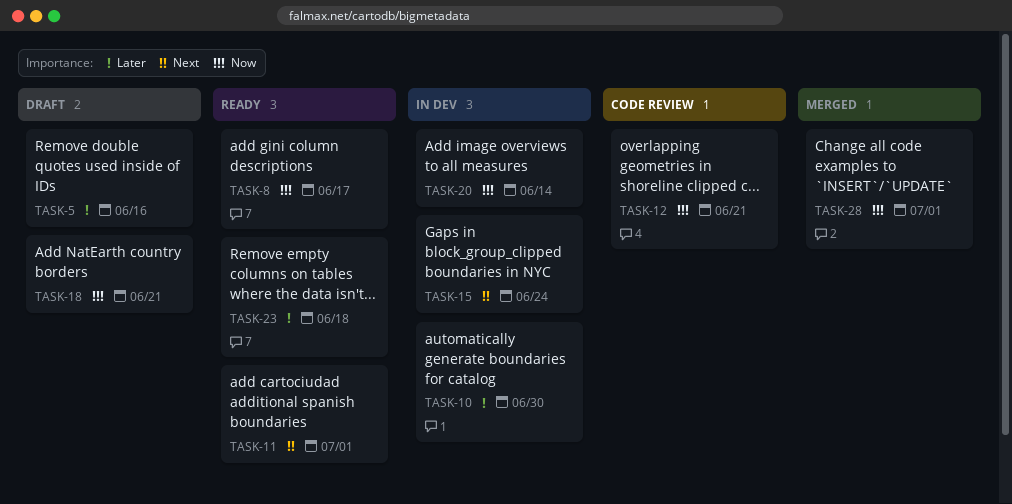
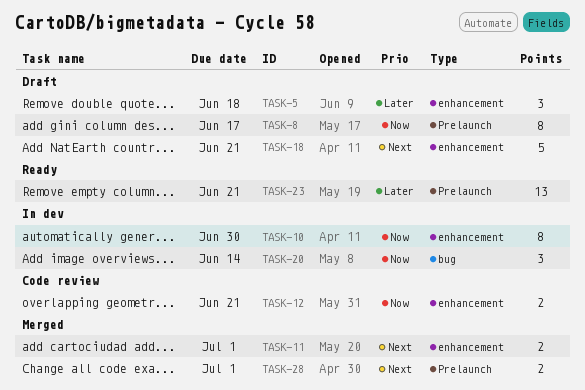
TASK-5, due: Jun 16 -> Jun 18
TASK-8, status: Ready -> Draft
TASK-10, priority: Later -> Now
TASK-11, status: Ready -> Merged
TASK-15: present -> none
TASK-18, priority: Now -> Next
TASK-23, due: Jun 18 -> Jun 21
TASK-28, priority: Now -> Next

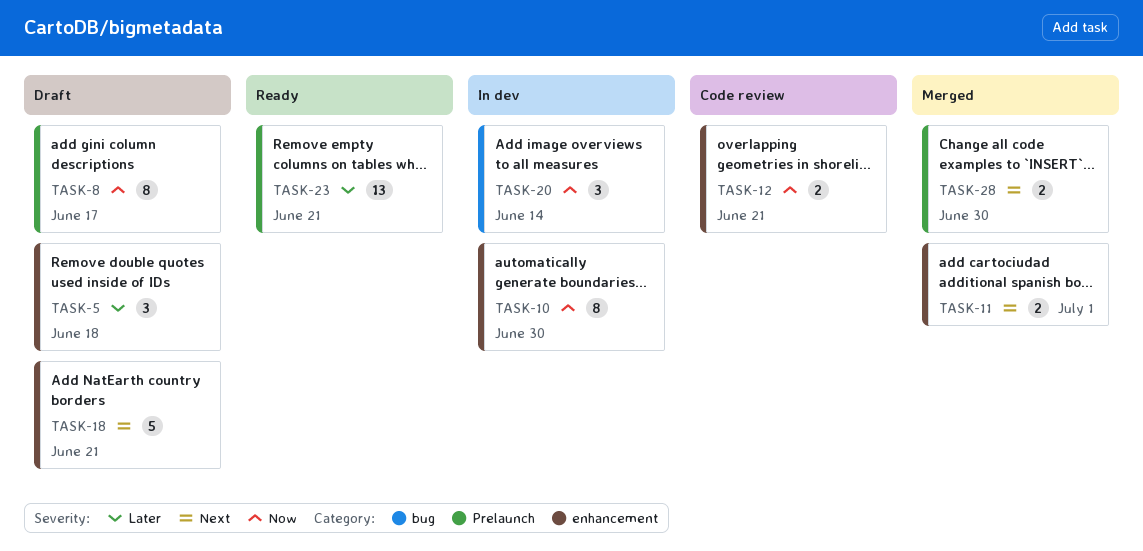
TASK-28, due: Jul 1 -> Jun 30

